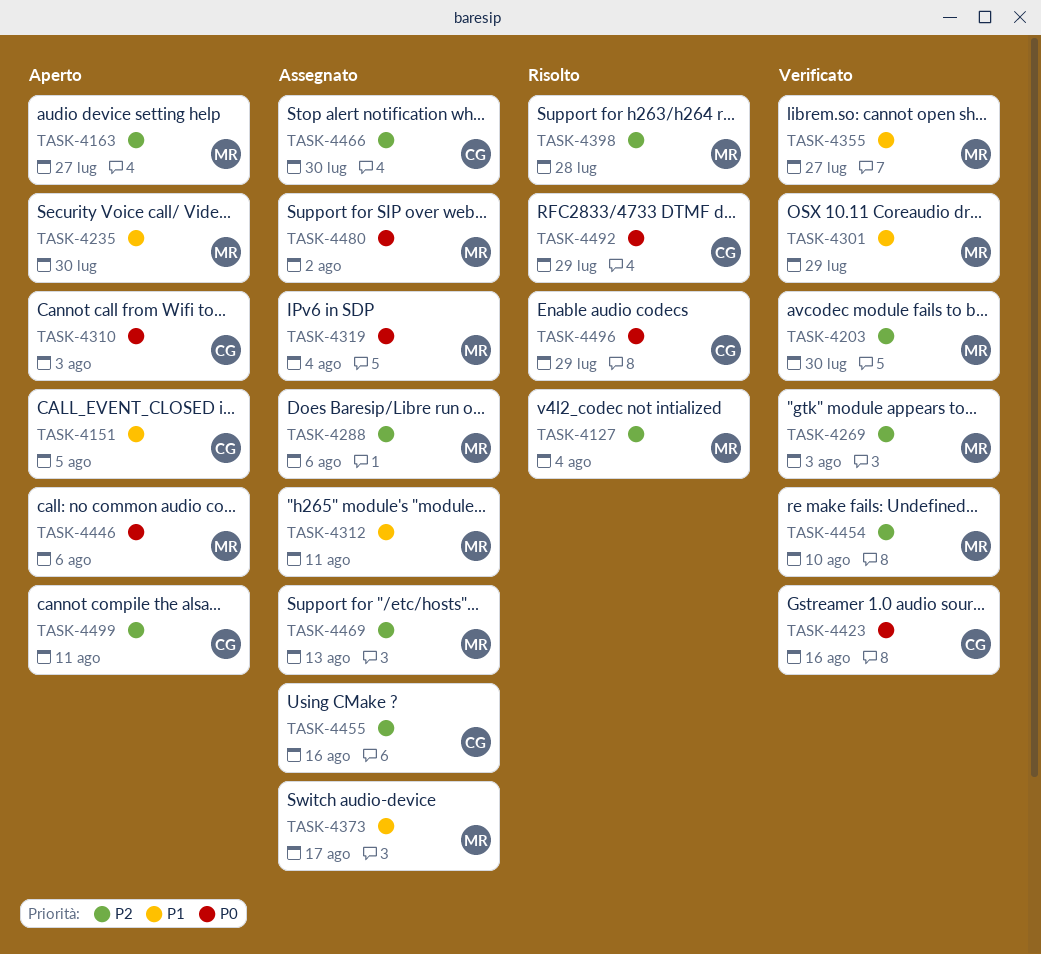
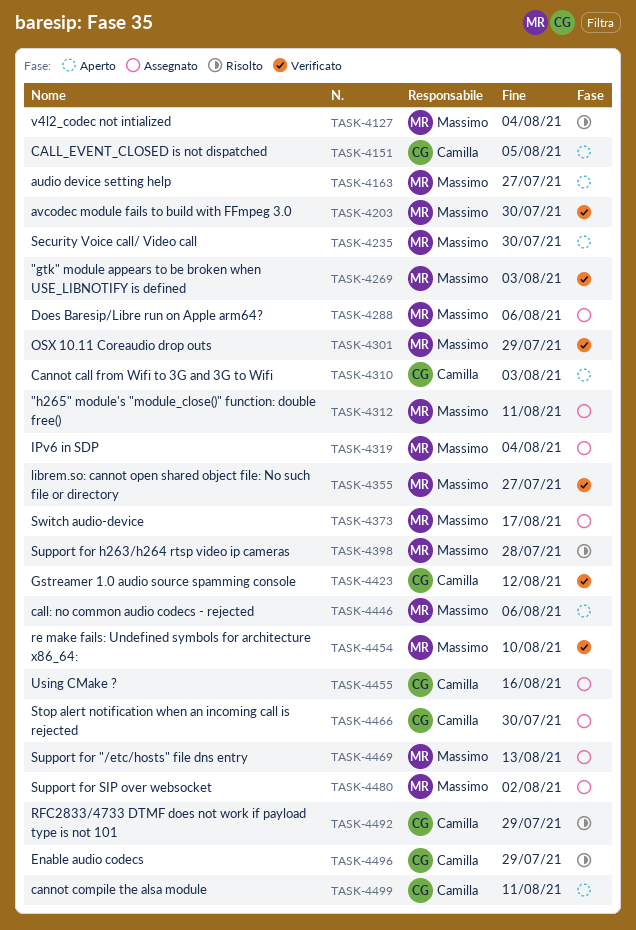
TASK-4423, due: Aug 16 -> Aug 12

